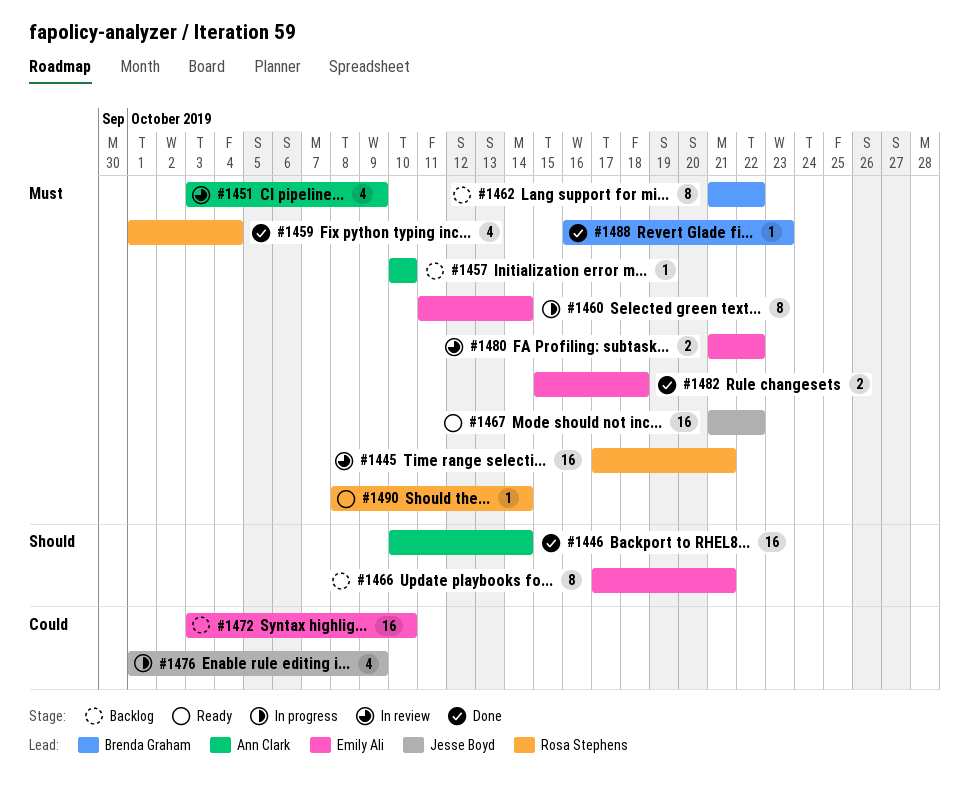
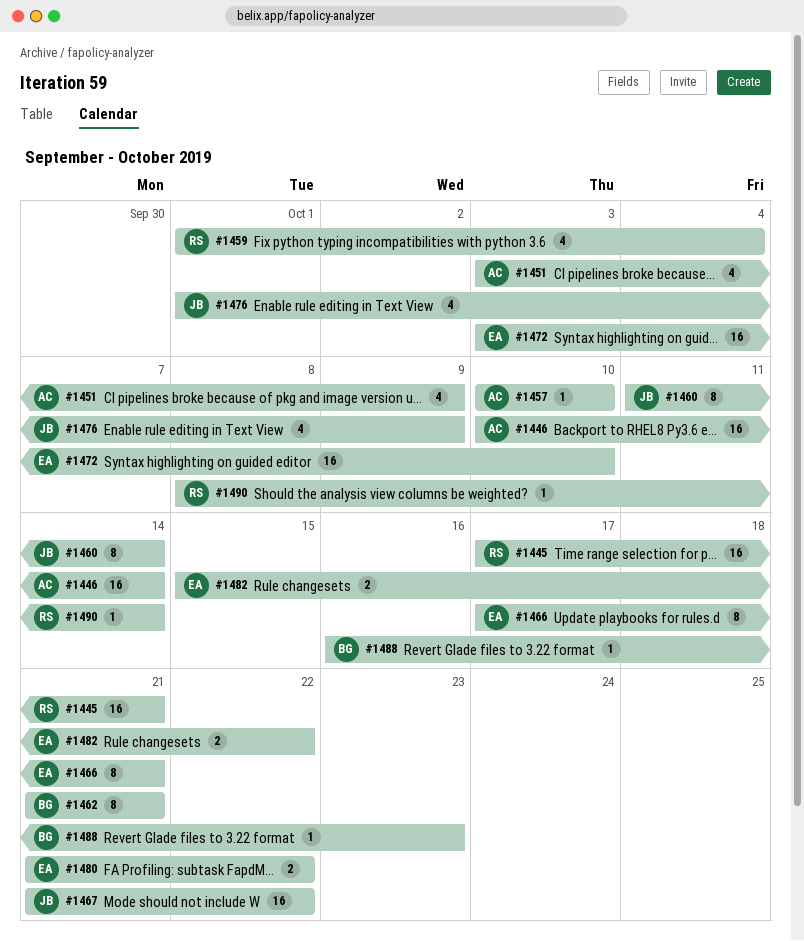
#1460, owner: Emily Ali -> Jesse Boyd
#1462, due: Oct 22 -> Oct 21
#1482, due: Oct 18 -> Oct 22

